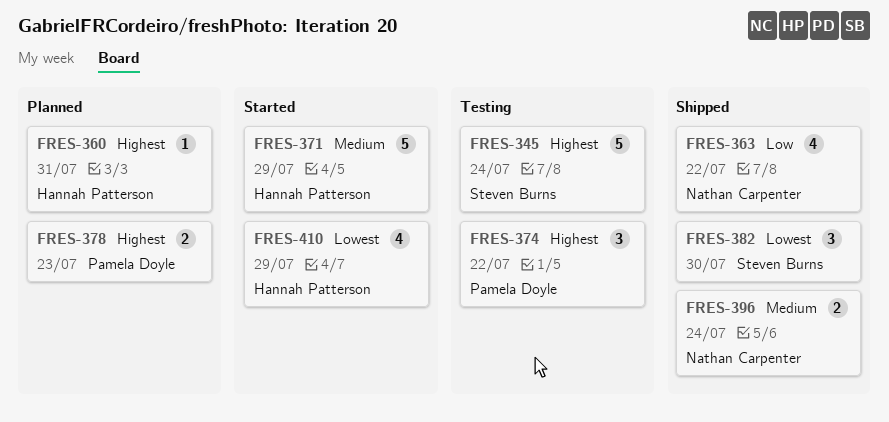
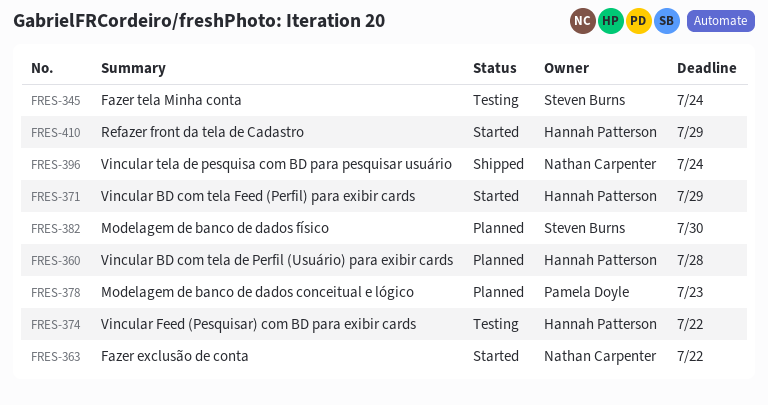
FRES-360, due: Jul 31 -> Jul 28
FRES-363, status: Shipped -> Started
FRES-374, owner: Pamela Doyle -> Hannah Patterson
FRES-382, status: Shipped -> Planned

